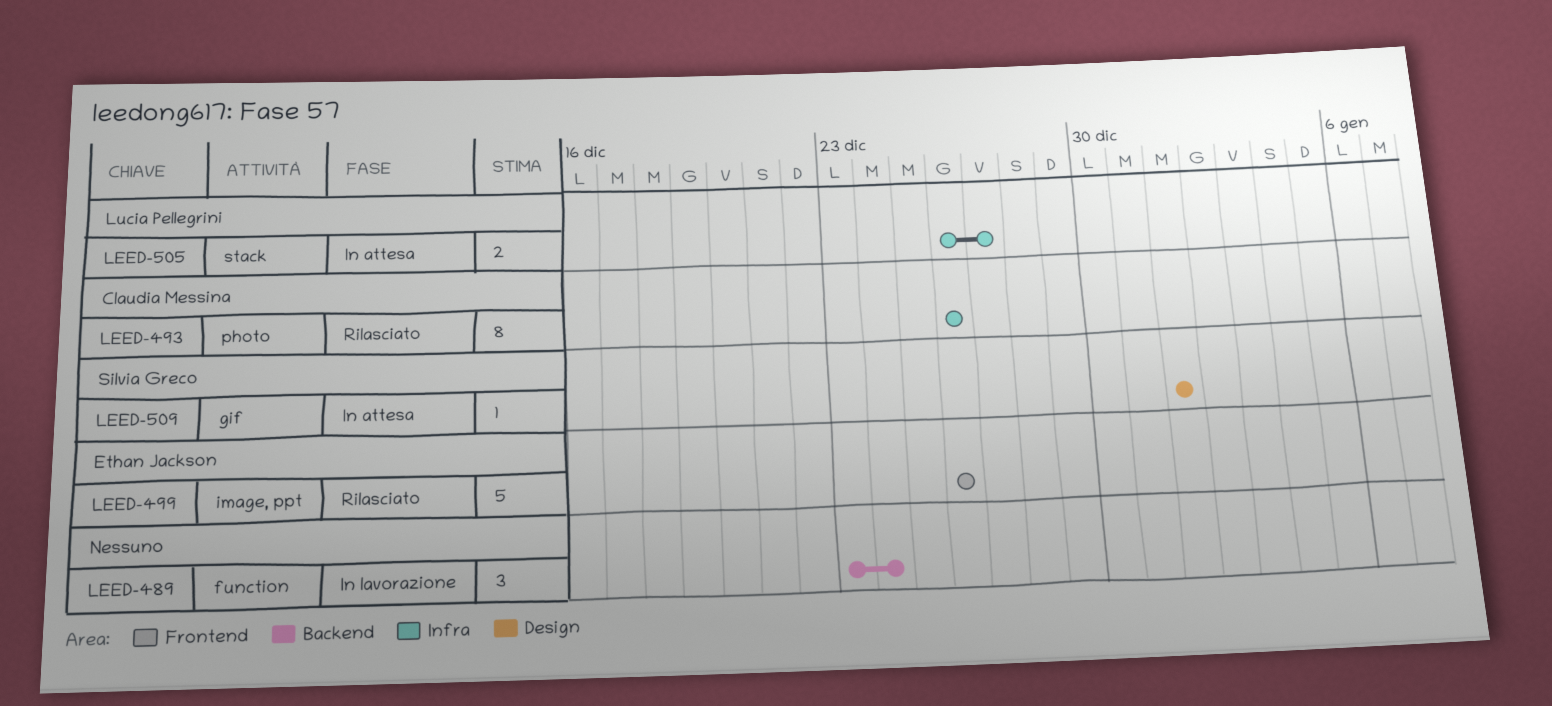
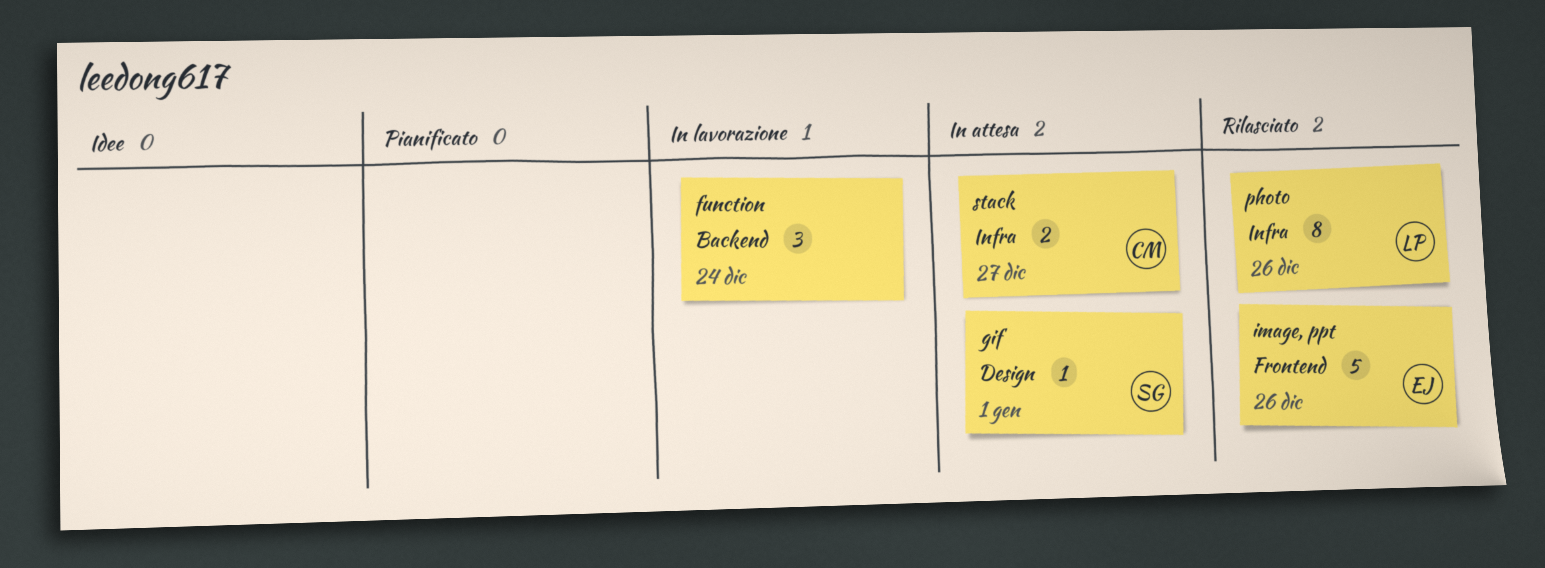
photo, owner: Claudia Messina -> Lucia Pellegrini
stack, owner: Lucia Pellegrini -> Claudia Messina

